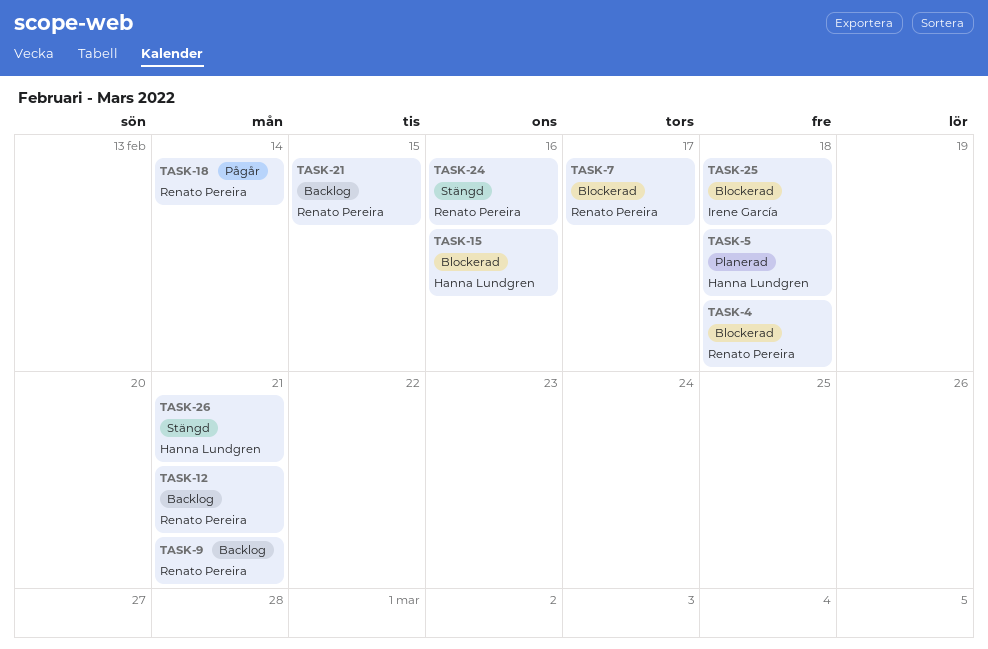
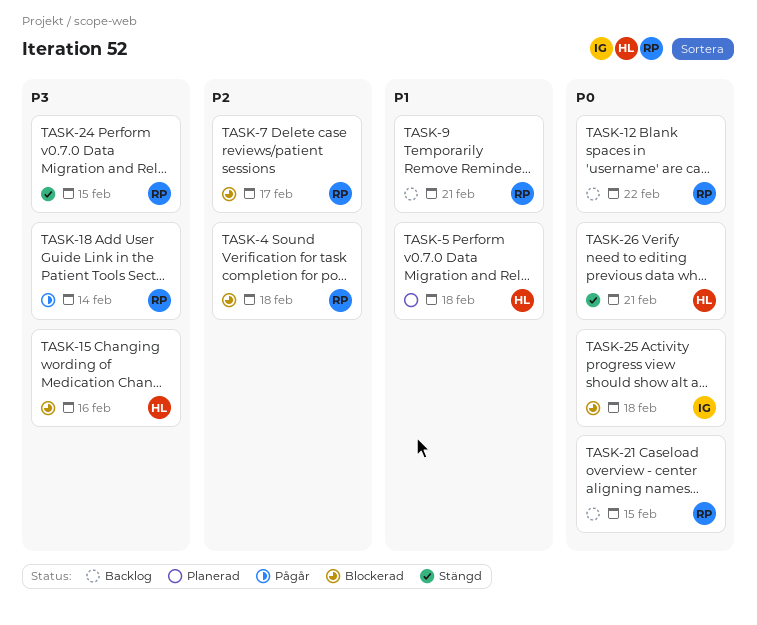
TASK-12, due: Feb 21 -> Feb 22
TASK-24, due: Feb 16 -> Feb 15

